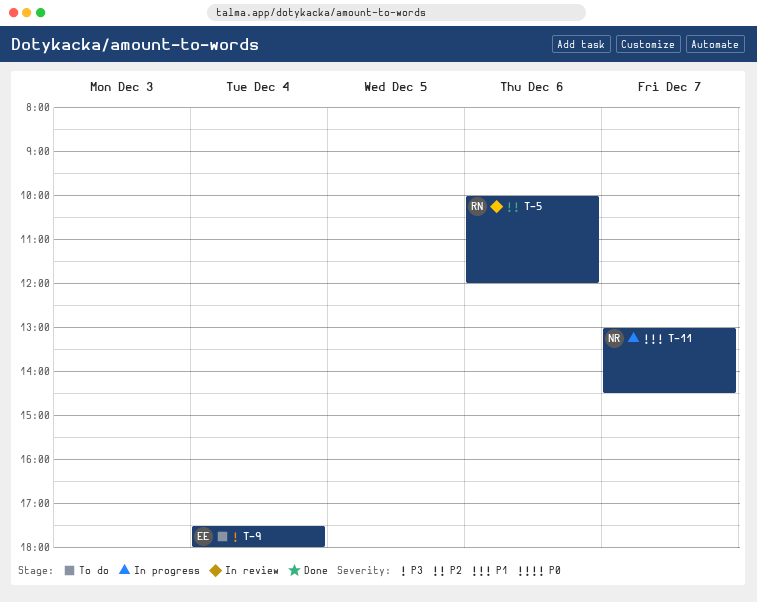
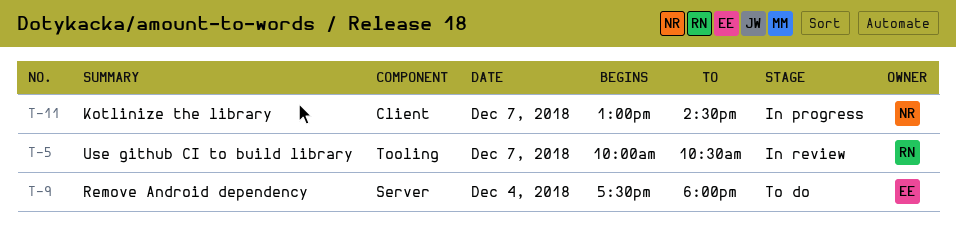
T-5, day: Dec 6 -> Dec 7
T-5, ends: 12:00 -> 10:30

